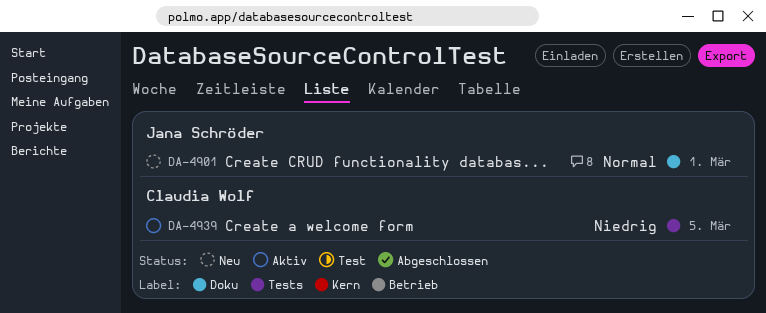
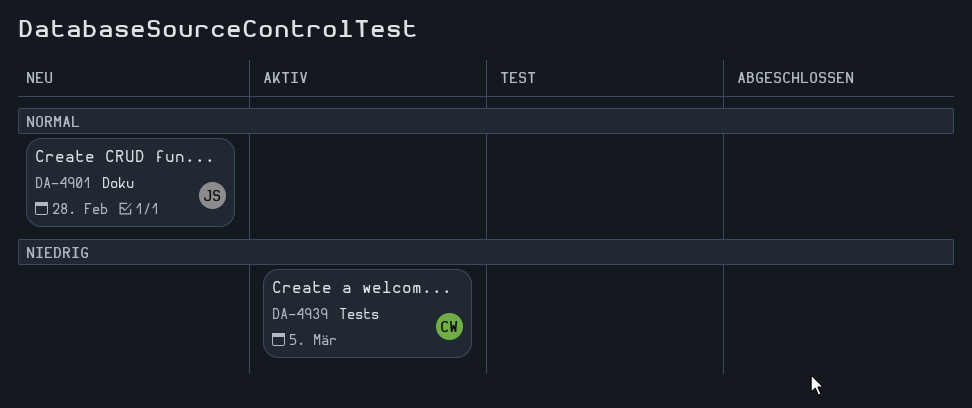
DA-4901, due: Mar 1 -> Feb 28

